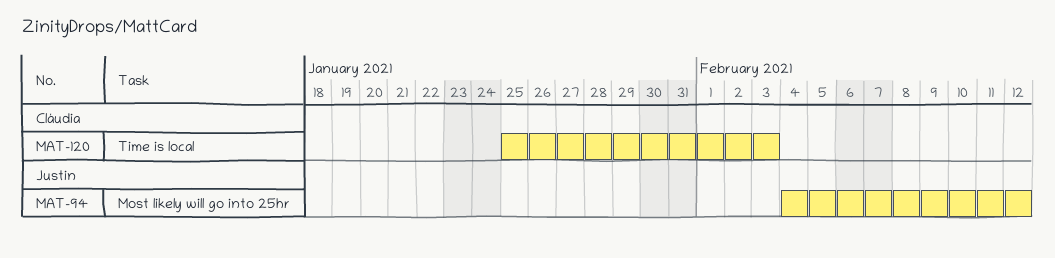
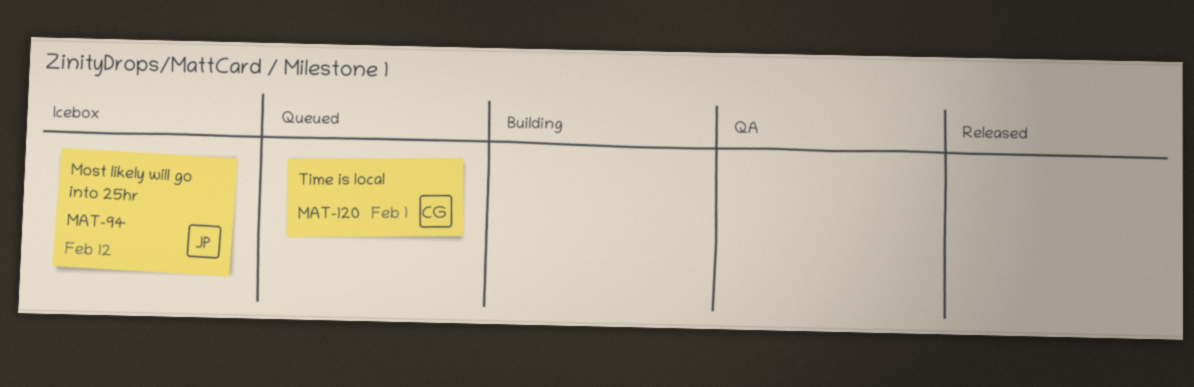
MAT-120, due: Feb 3 -> Feb 1

